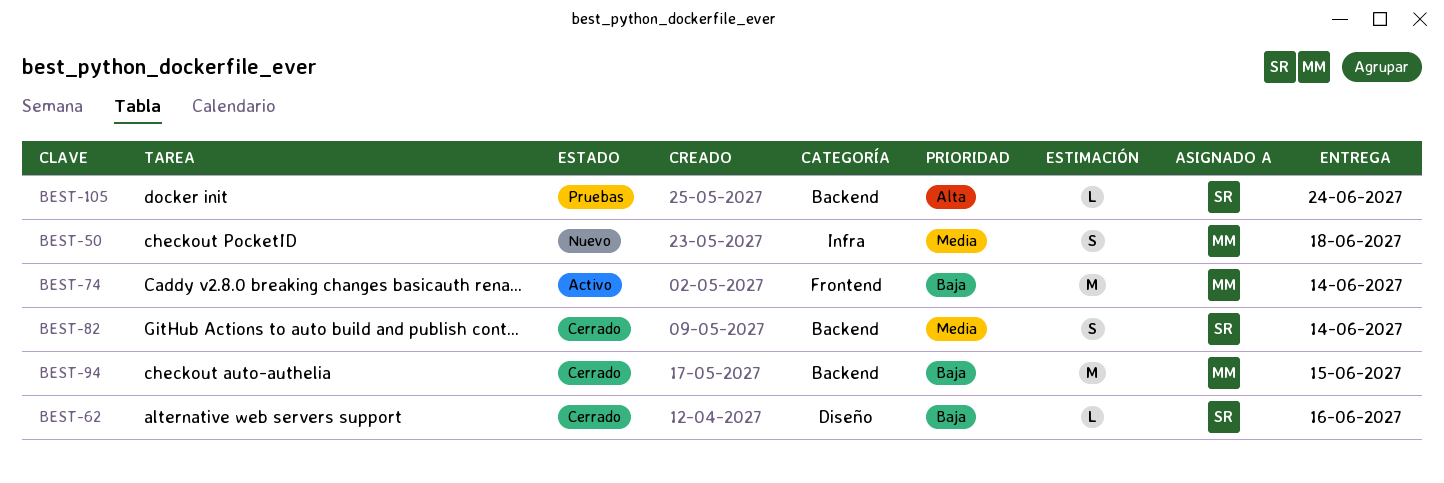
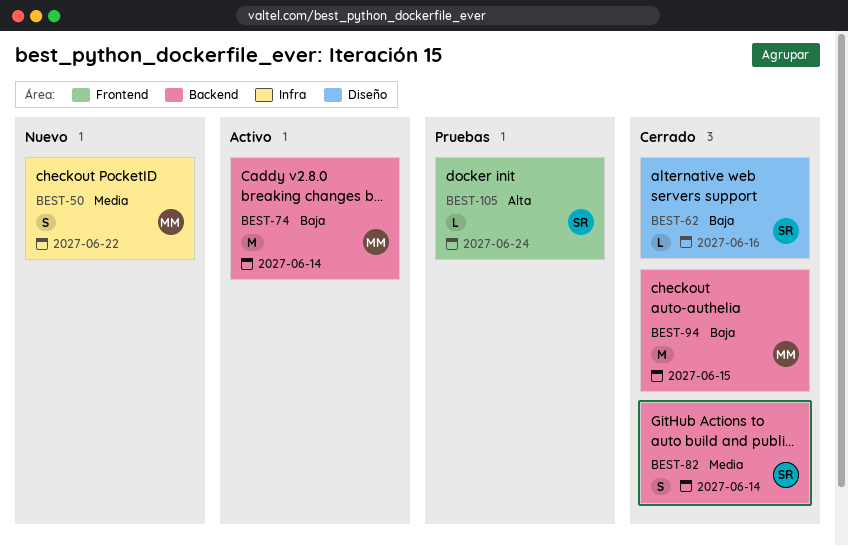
BEST-50, due: Jun 18 -> Jun 22
BEST-74, label: Frontend -> Backend
BEST-105, label: Backend -> Frontend

